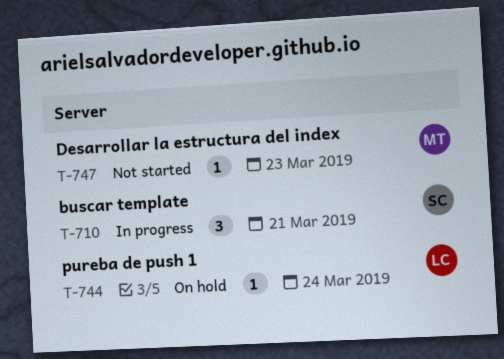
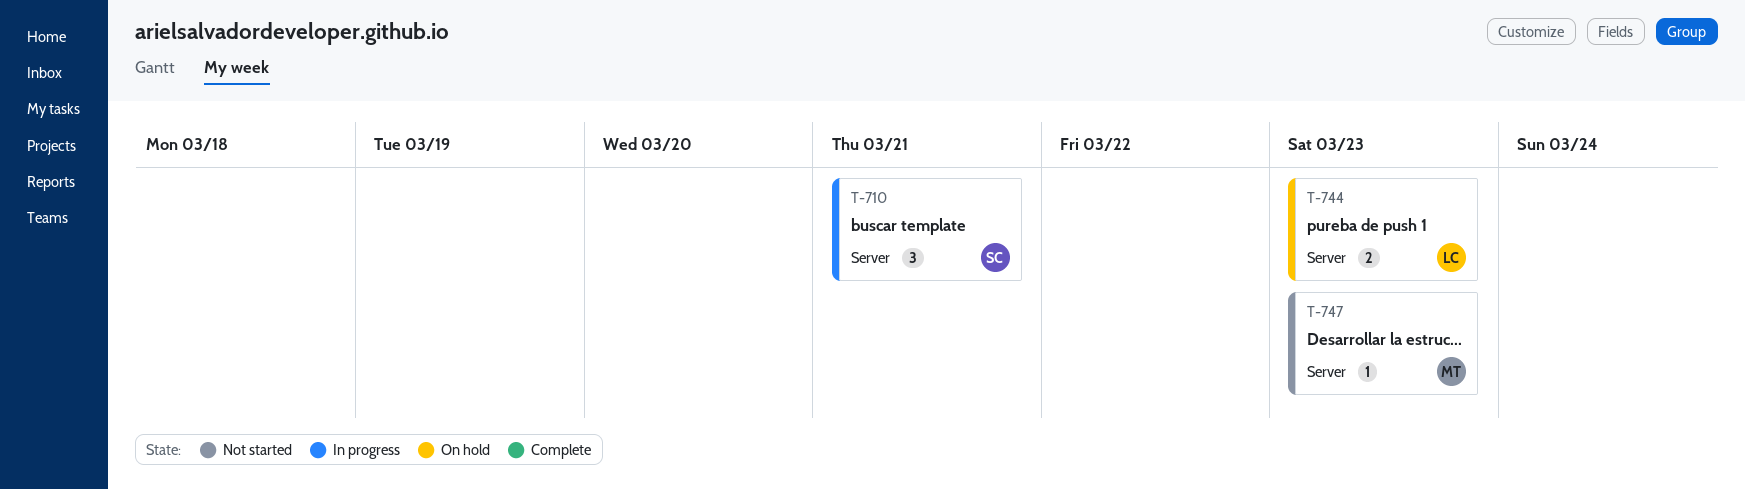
T-744, estimate: 1 -> 2
T-744, due: Mar 24 -> Mar 23

